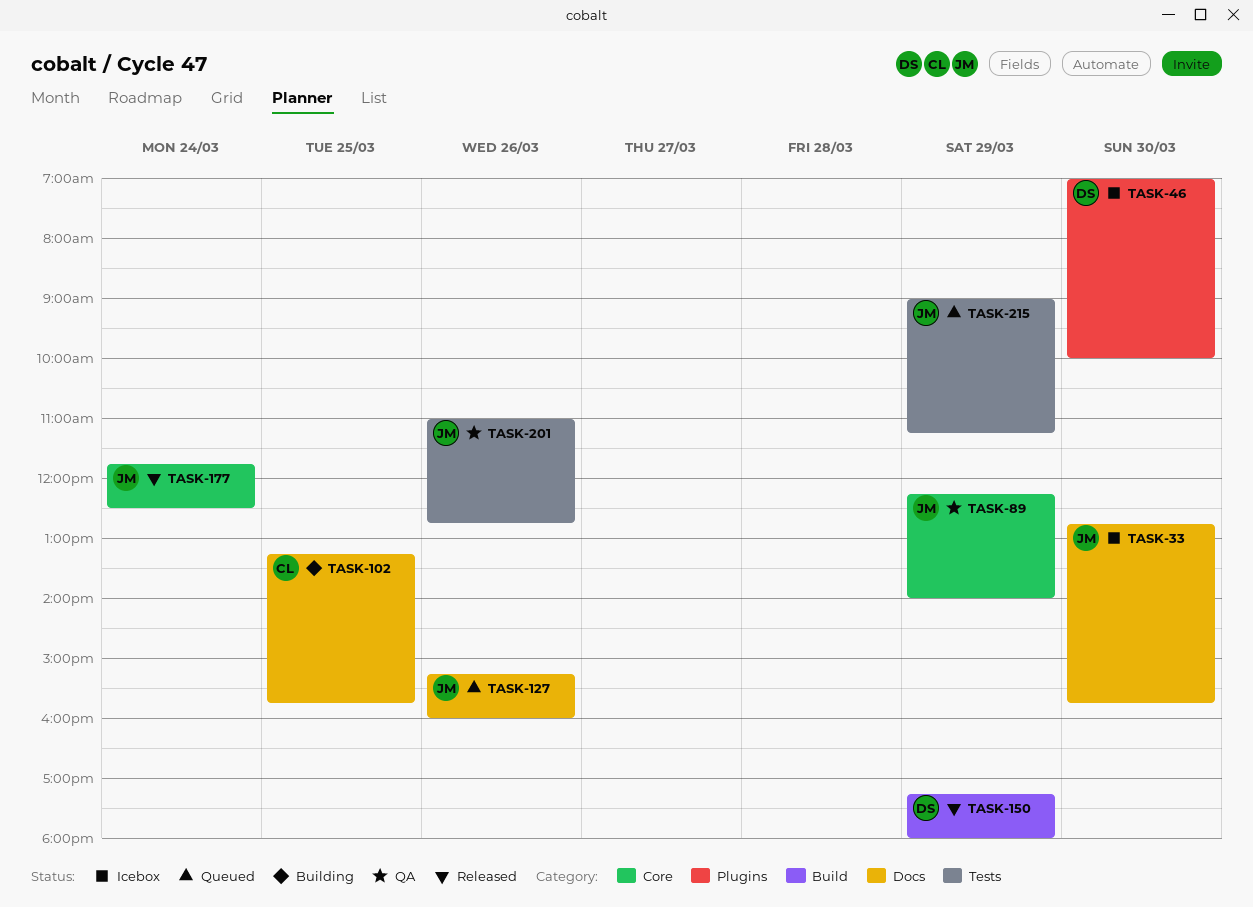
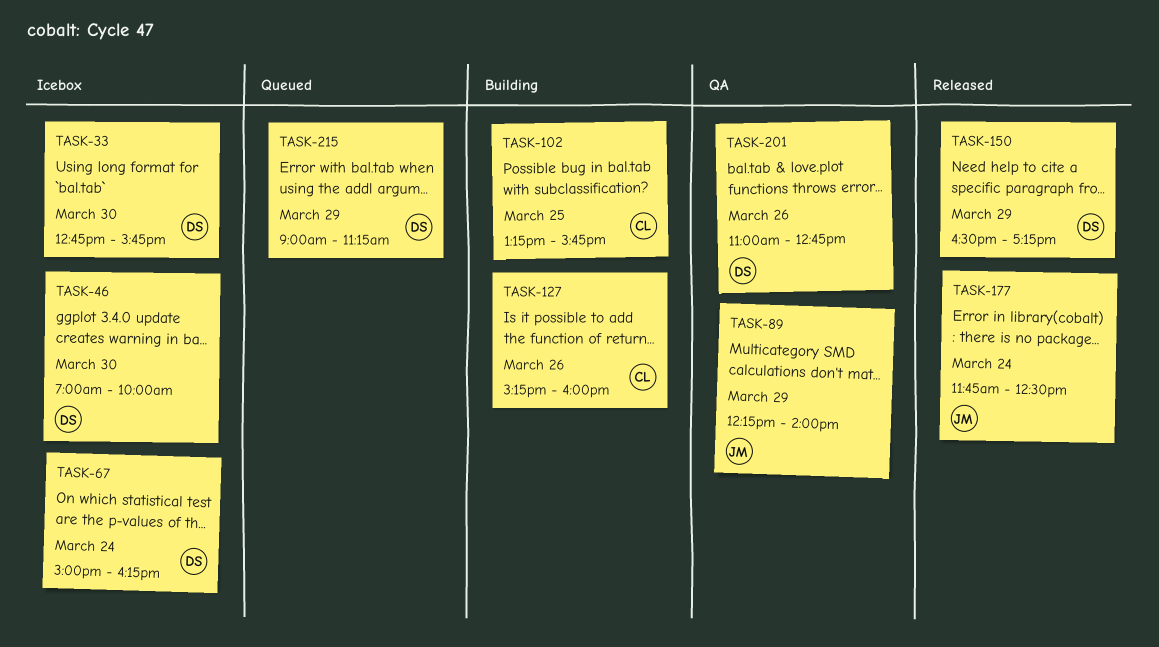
TASK-33, owner: JM -> DS
TASK-67: none -> present
TASK-127, status: Queued -> Building
TASK-127, owner: JM -> CL
TASK-150, begins: 17:15 -> 16:30
TASK-150, ends: 18:00 -> 17:15
TASK-201, owner: JM -> DS
TASK-215, owner: JM -> DS

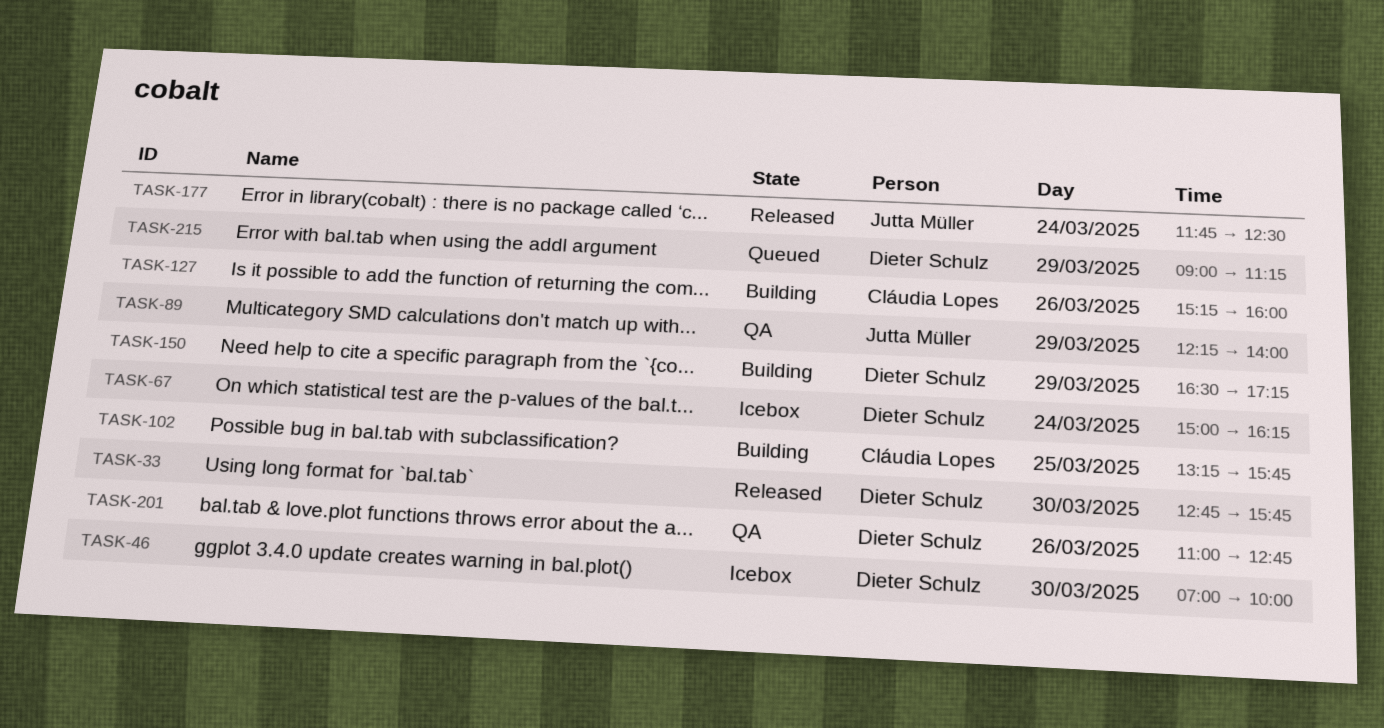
TASK-33, status: Icebox -> Released
TASK-150, status: Released -> Building

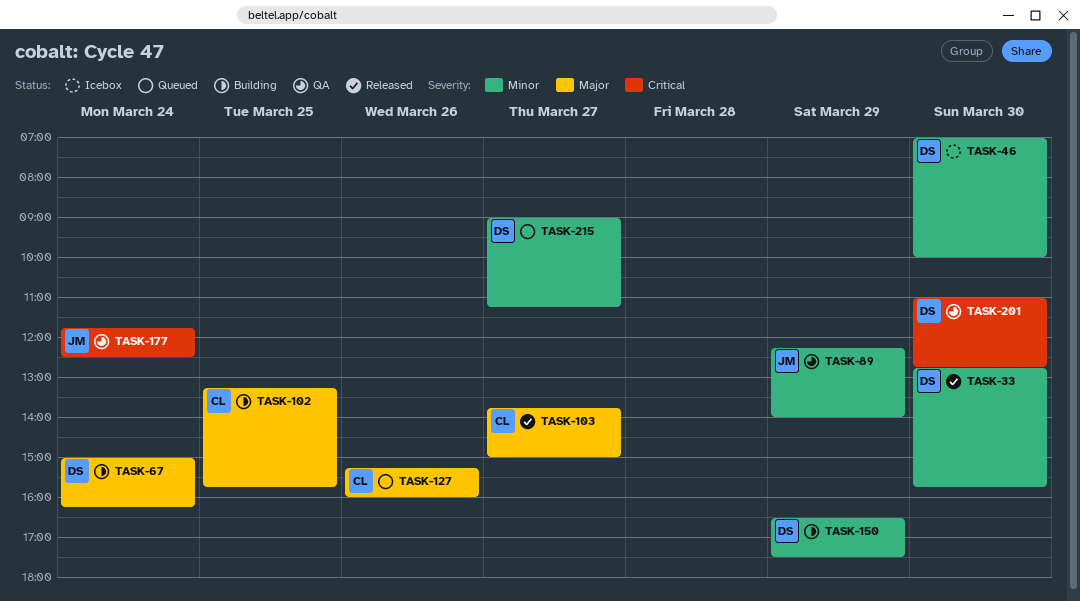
TASK-67, status: Icebox -> Building
TASK-103: none -> present
TASK-127, status: Building -> Queued
TASK-150, ends: 17:15 -> 17:30
TASK-177, status: Released -> QA
TASK-201, day: Mar 26 -> Mar 30
TASK-215, day: Mar 29 -> Mar 27

